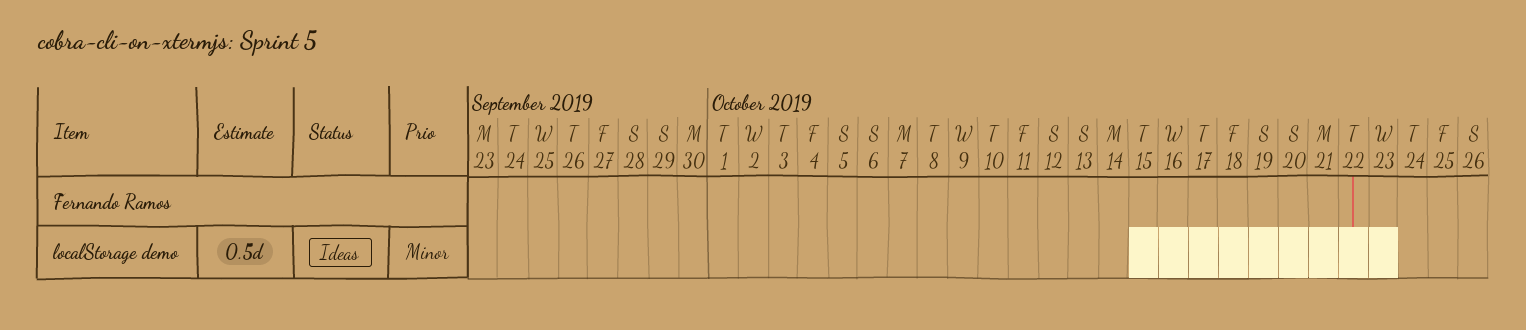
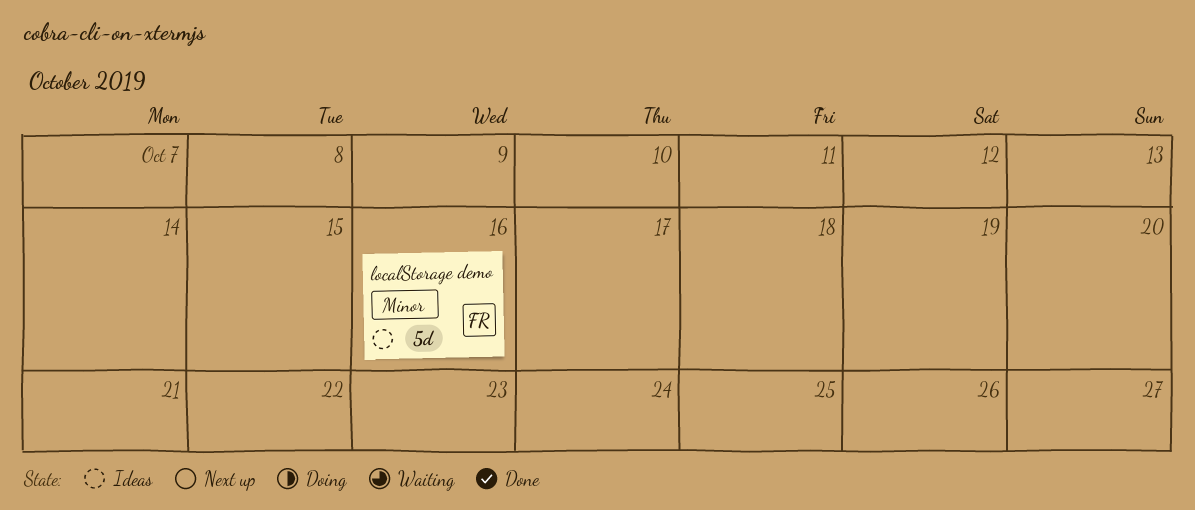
localStorage demo, estimate: 0.5d -> 5d
localStorage demo, due: Oct 23 -> Oct 16

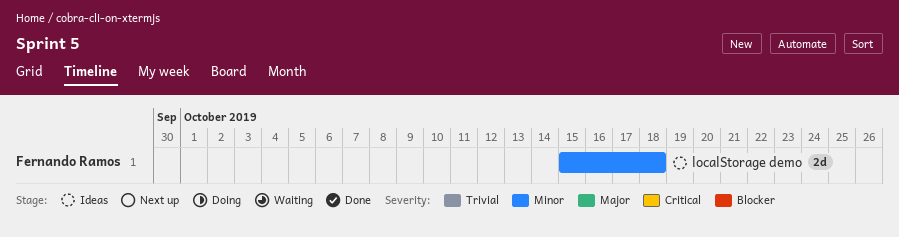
localStorage demo, estimate: 5d -> 2d
localStorage demo, due: Oct 16 -> Oct 18

